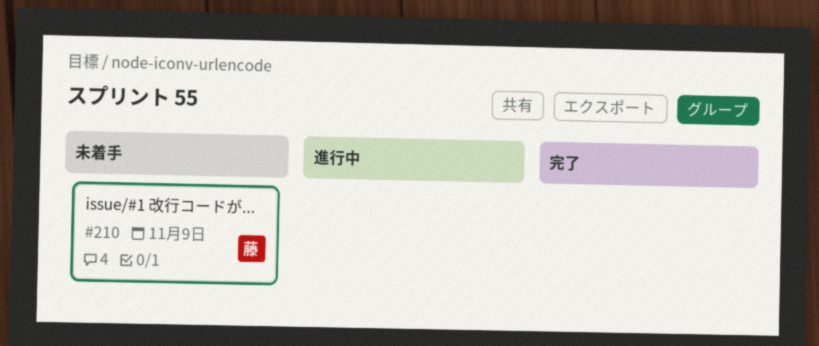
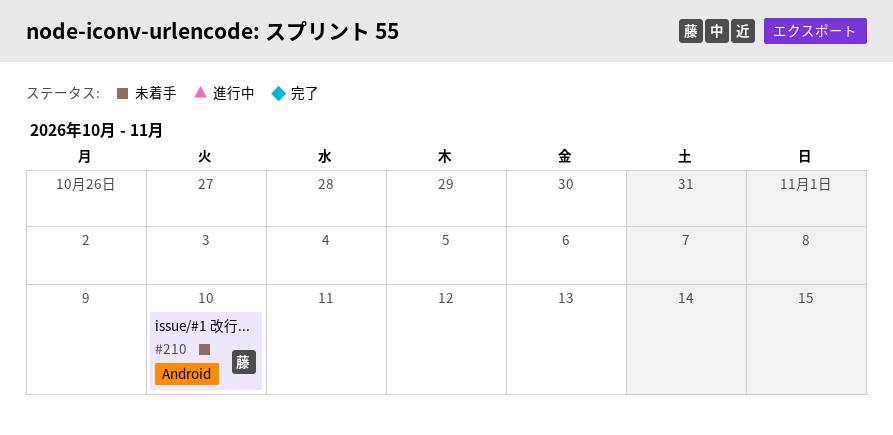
#210, due: Nov 9 -> Nov 10

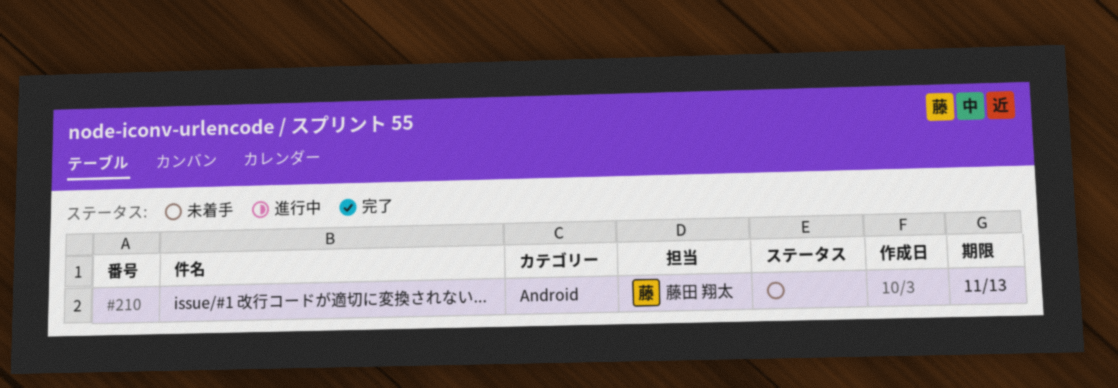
#210, due: Nov 10 -> Nov 13

